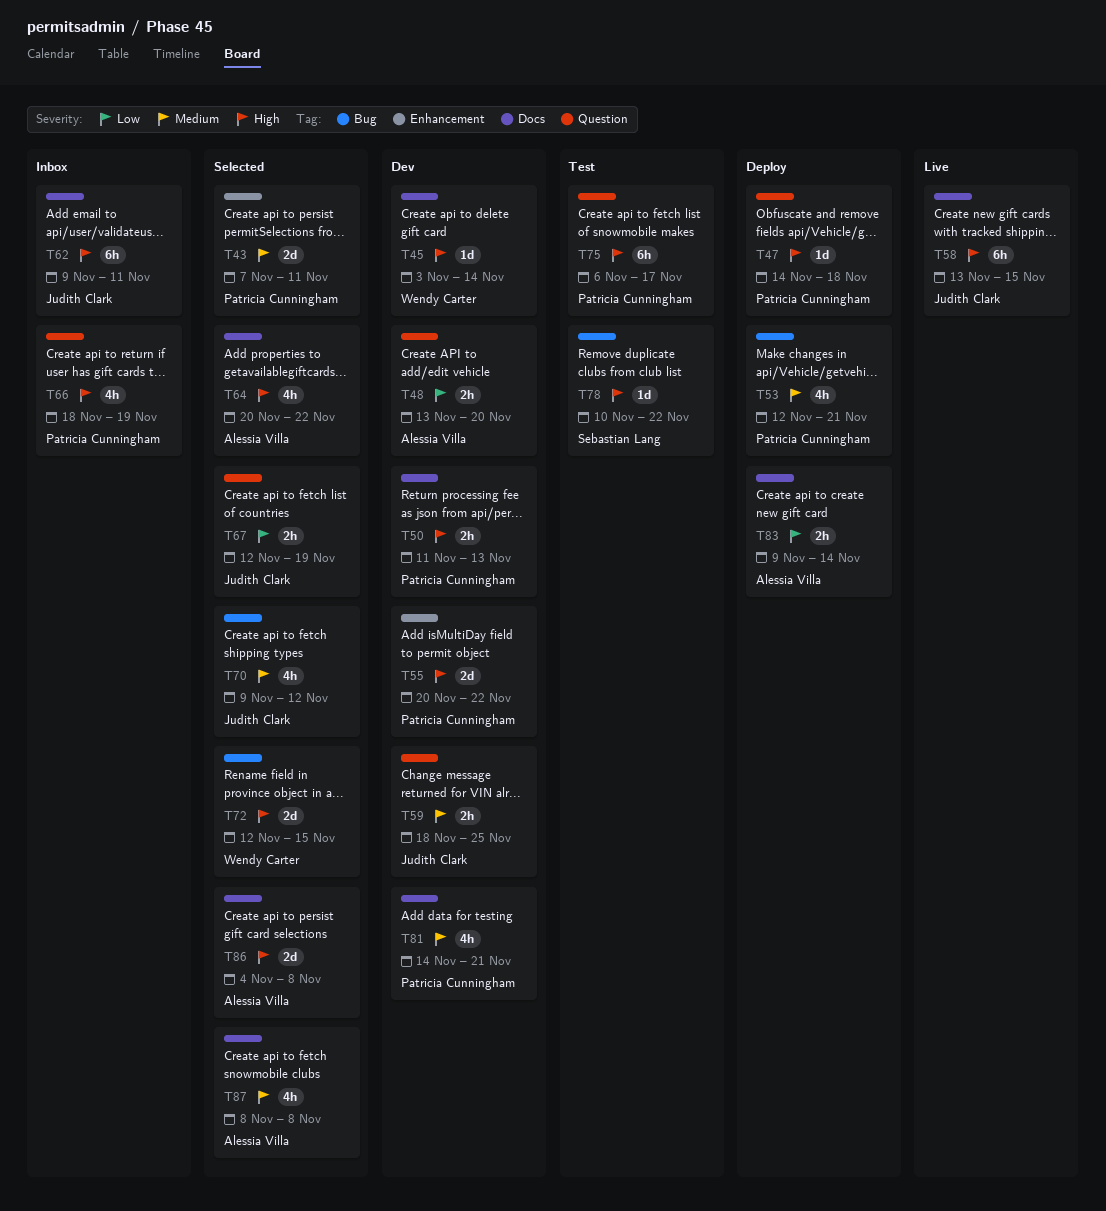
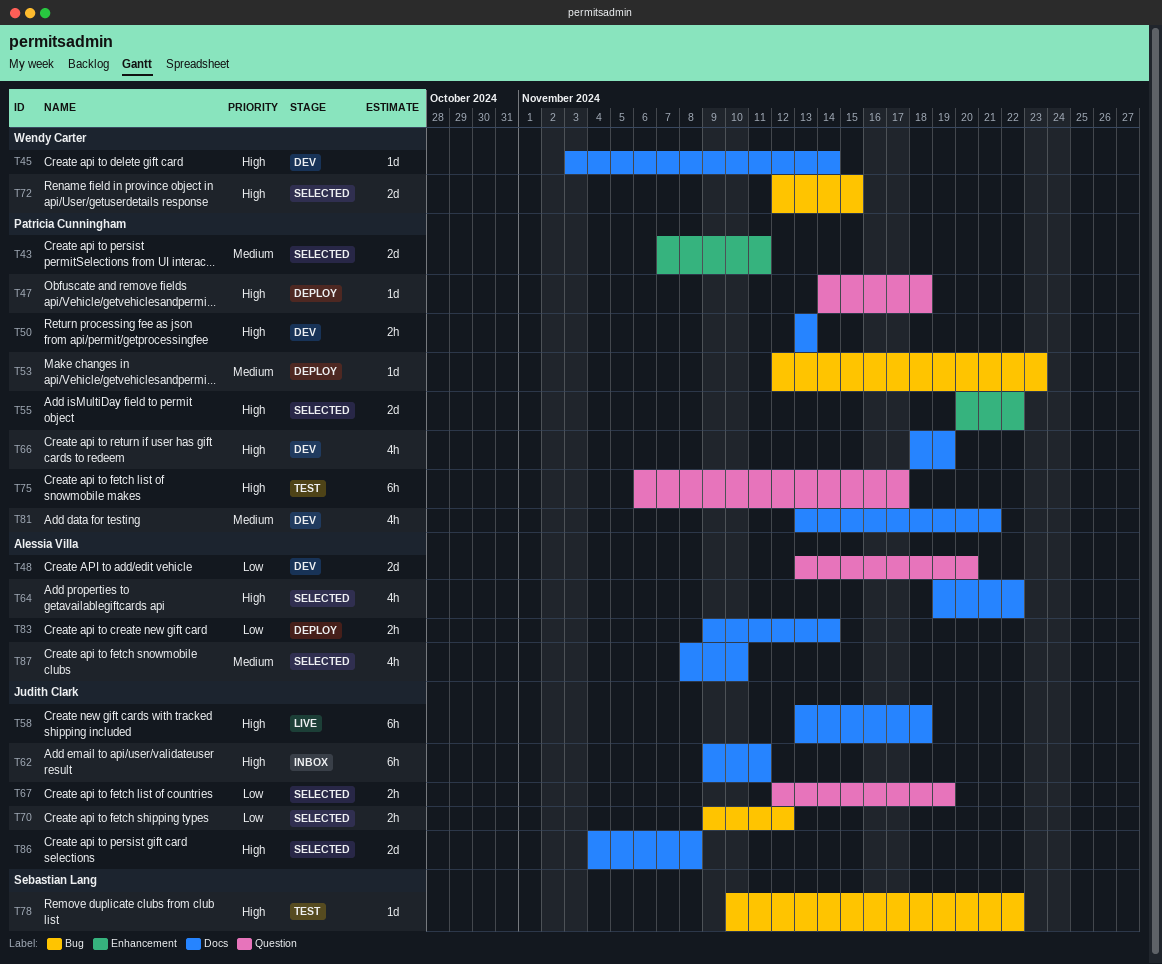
T48, estimate: 2h -> 2d
T50, start: Nov 11 -> Nov 13
T53, estimate: 4h -> 1d
T53, due: Nov 21 -> Nov 23
T55, status: Dev -> Selected
T58, due: Nov 15 -> Nov 18
T59: present -> none
T64, start: Nov 20 -> Nov 19
T66, status: Inbox -> Dev
T66, label: Question -> Docs
T70, priority: Medium -> Low
T70, estimate: 4h -> 2h
T81, start: Nov 14 -> Nov 13
T86, owner: Alessia Villa -> Judith Clark
T87, due: Nov 8 -> Nov 10

